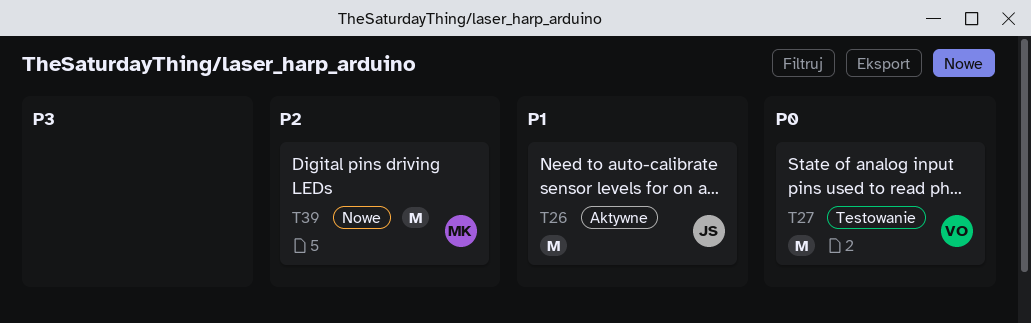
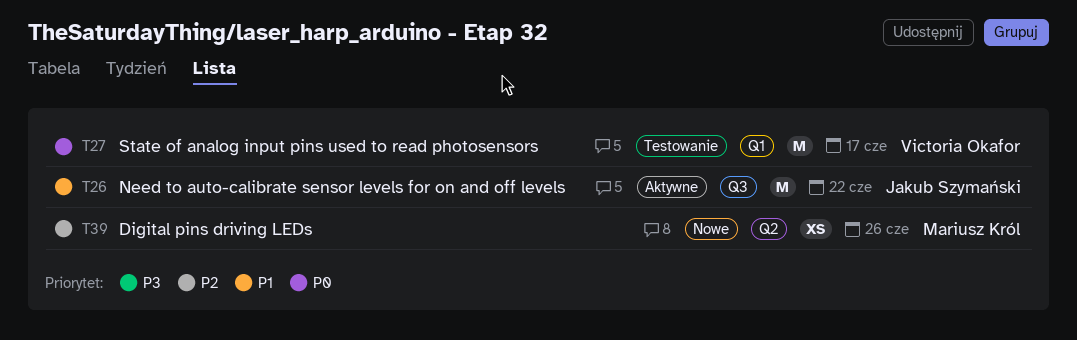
T39, estimate: M -> XS

